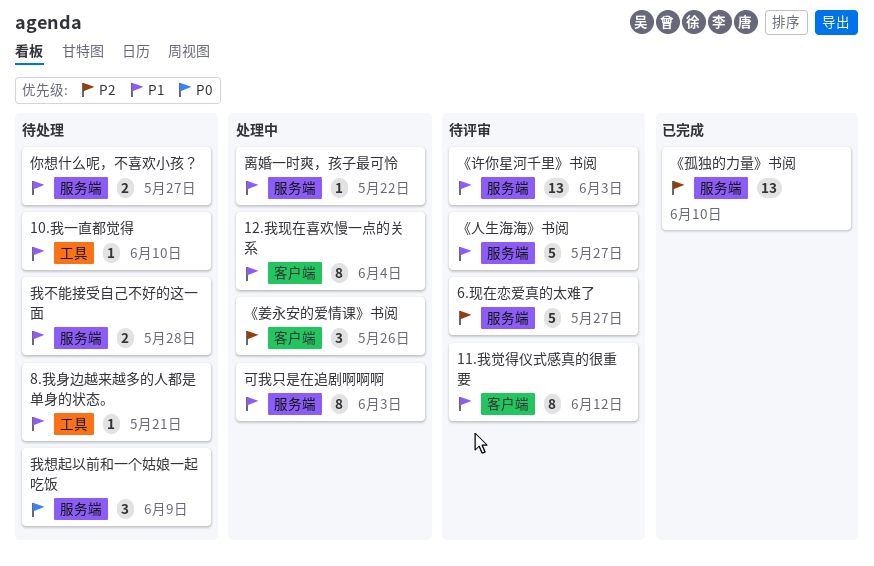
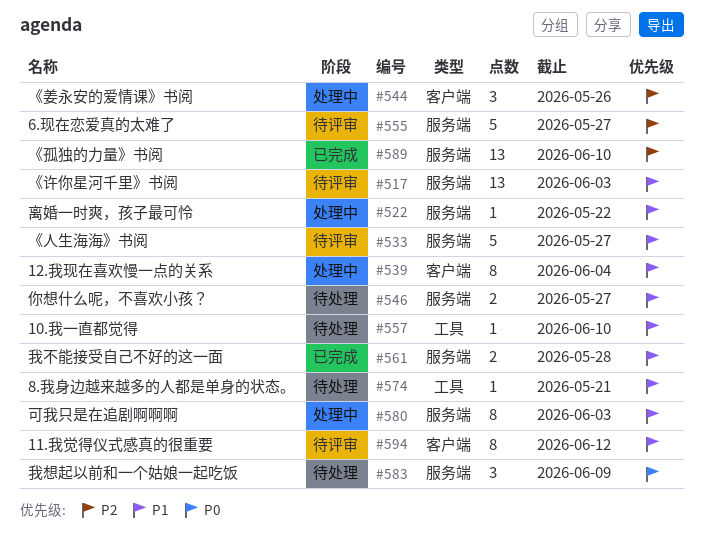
我不能接受自己不好的这一面, status: 待处理 -> 已完成

